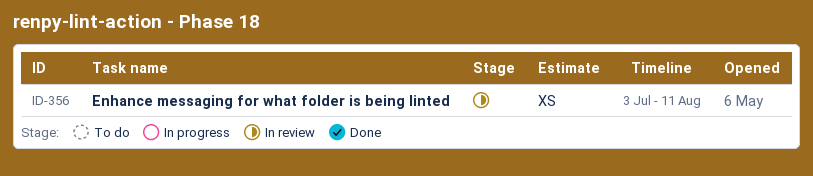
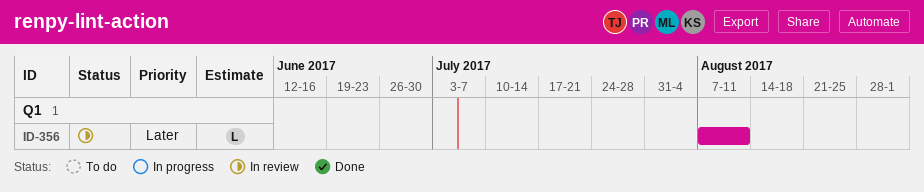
ID-356, estimate: XS -> L
ID-356, start: Jul 3 -> Aug 7

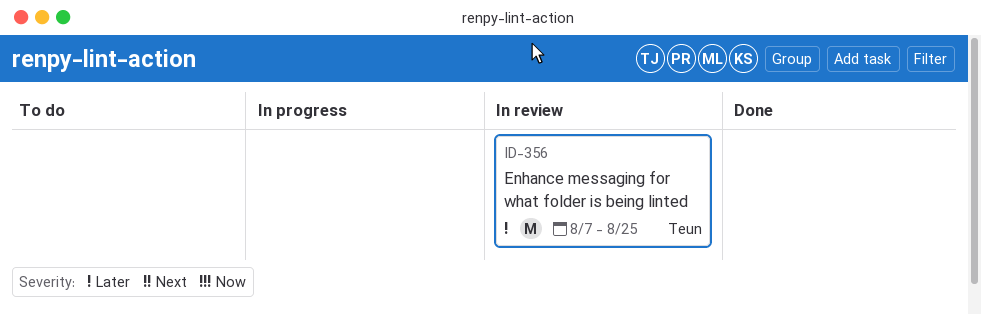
ID-356, estimate: L -> M
ID-356, due: Aug 11 -> Aug 25

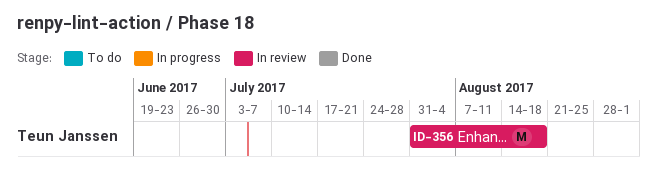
ID-356, start: Aug 7 -> Jul 31
ID-356, due: Aug 25 -> Aug 18

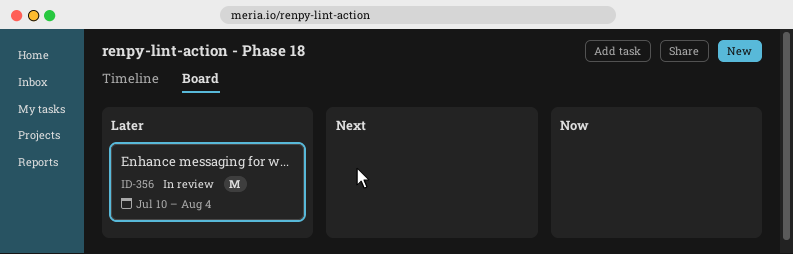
ID-356, start: Jul 31 -> Jul 10
ID-356, due: Aug 18 -> Aug 4

